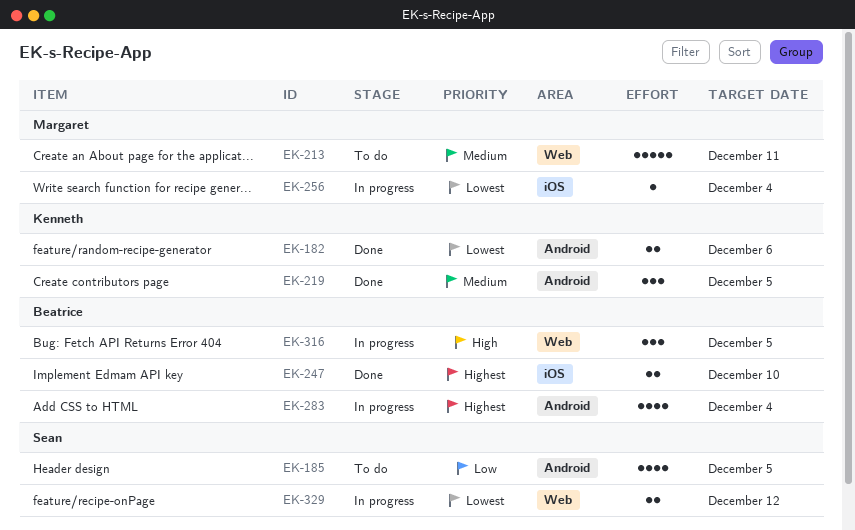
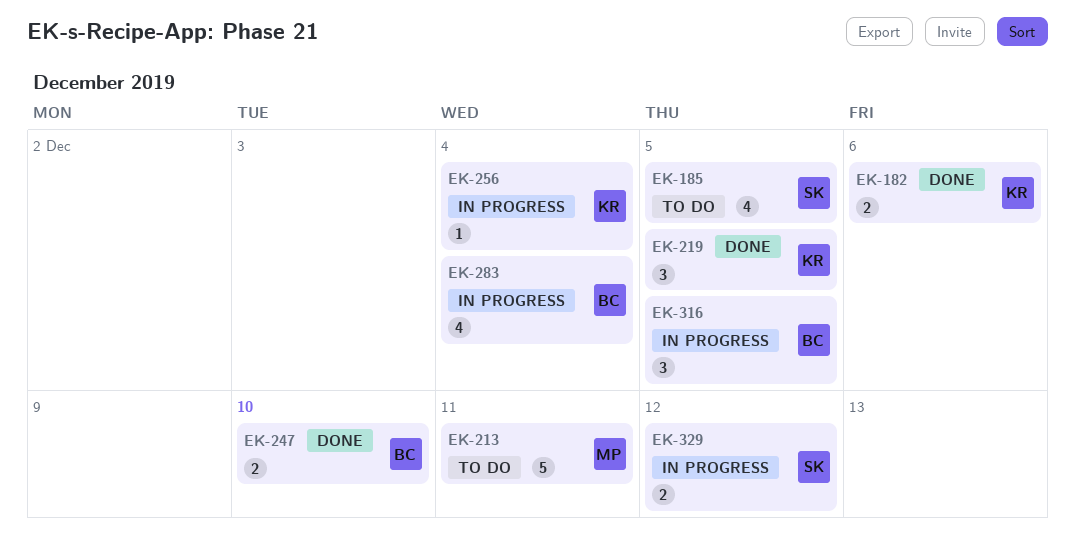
EK-256, owner: Margaret -> Kenneth

